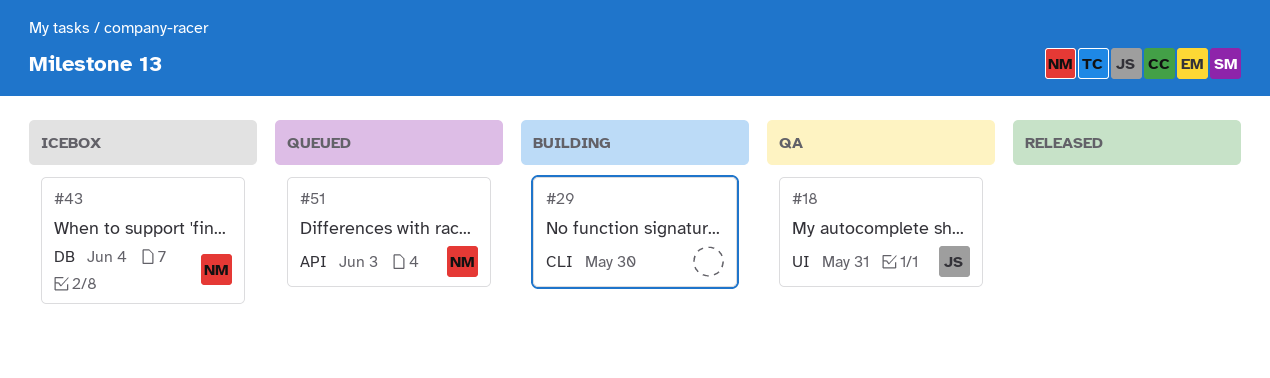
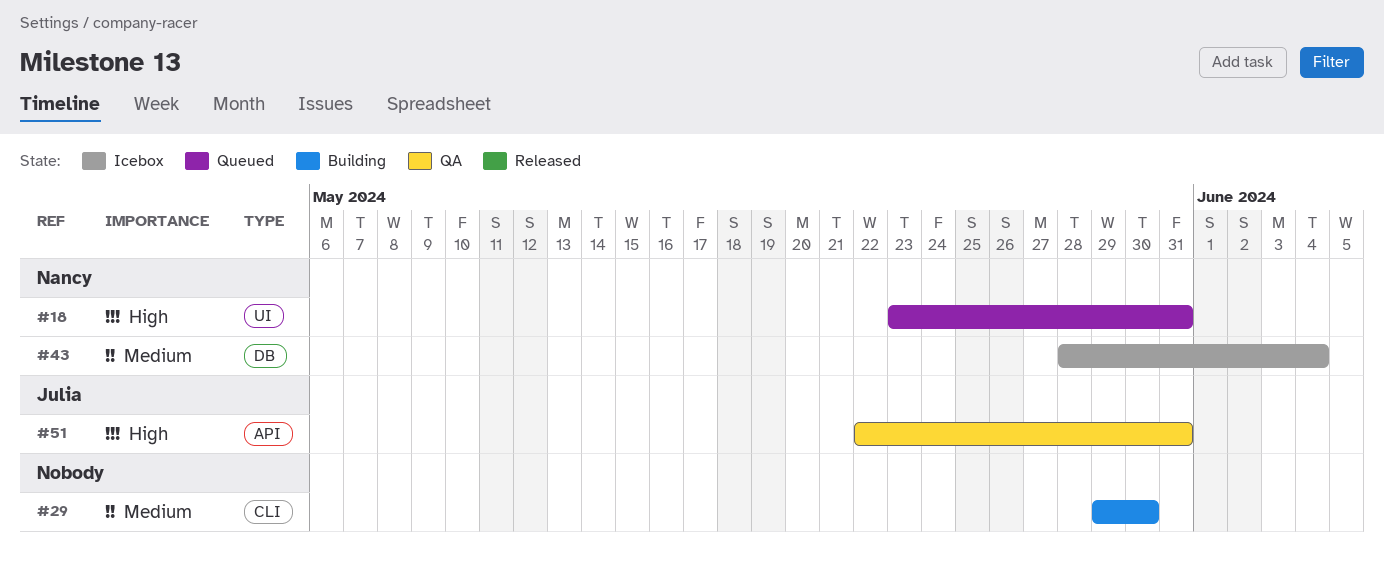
#18, status: QA -> Queued
#18, owner: Julia -> Nancy
#51, status: Queued -> QA
#51, owner: Nancy -> Julia
#51, due: Jun 3 -> May 31

